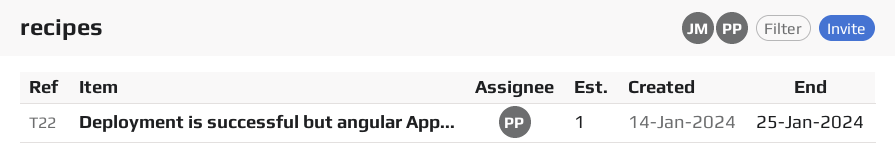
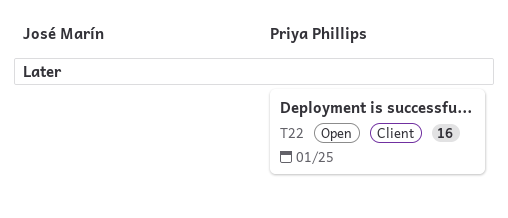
T22, estimate: 1 -> 16

